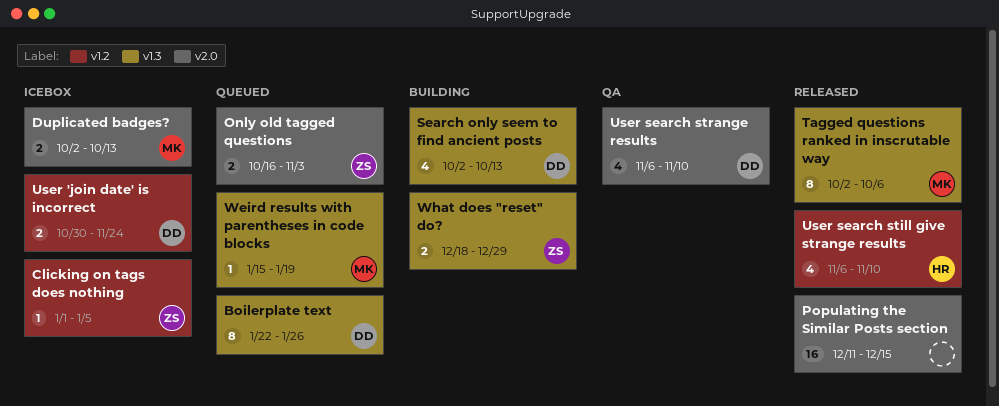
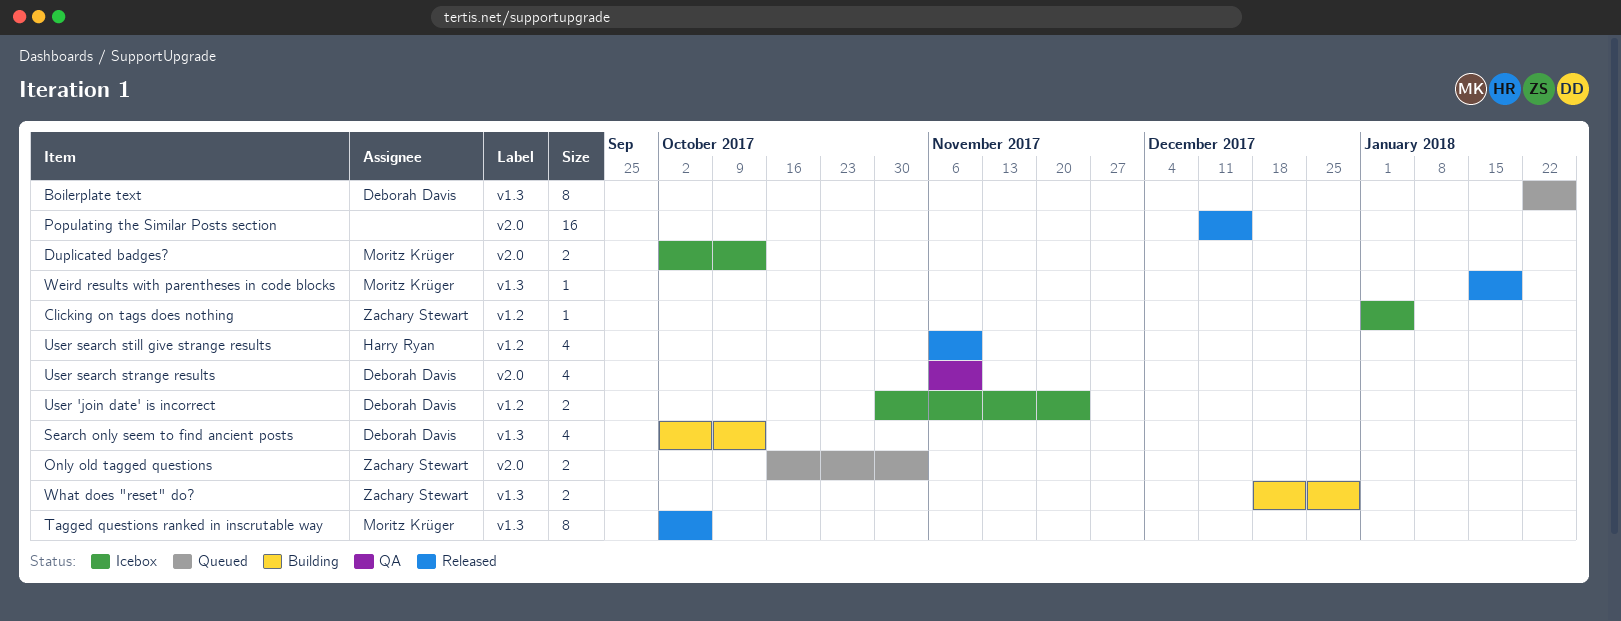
Weird results with parentheses in code blocks, status: Queued -> Released

